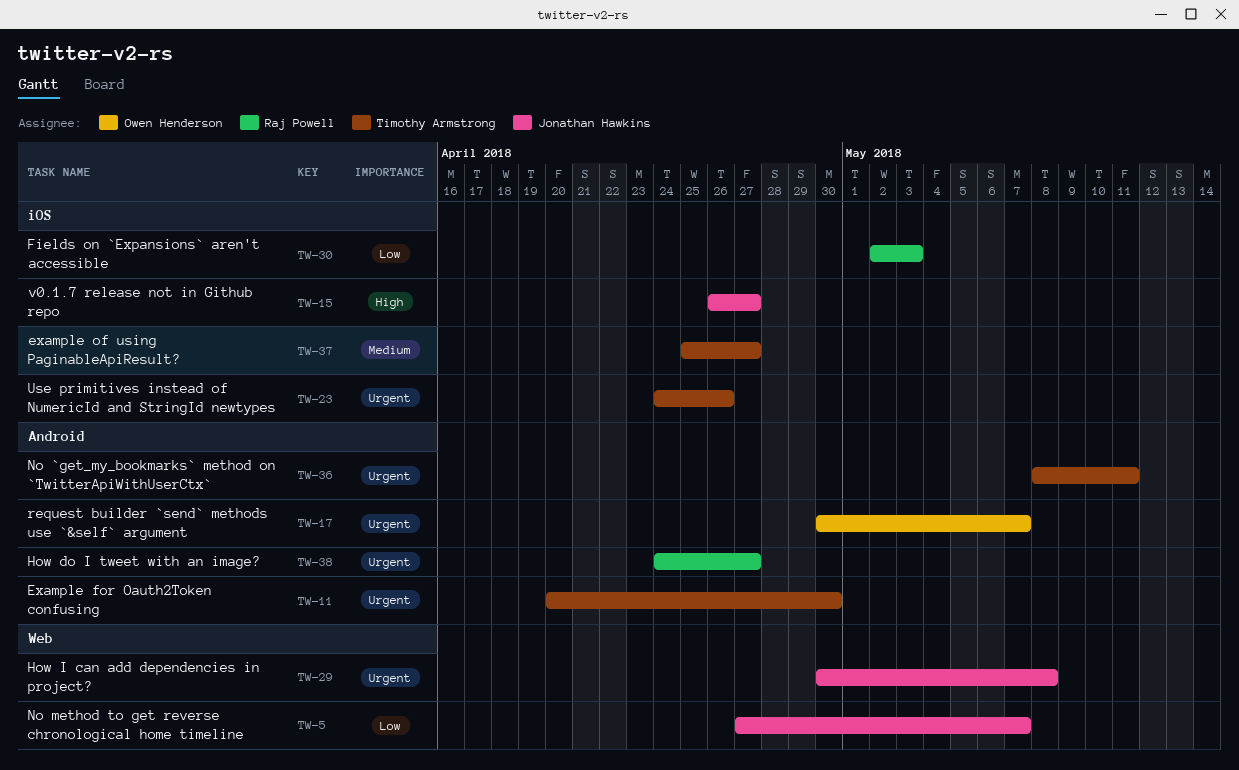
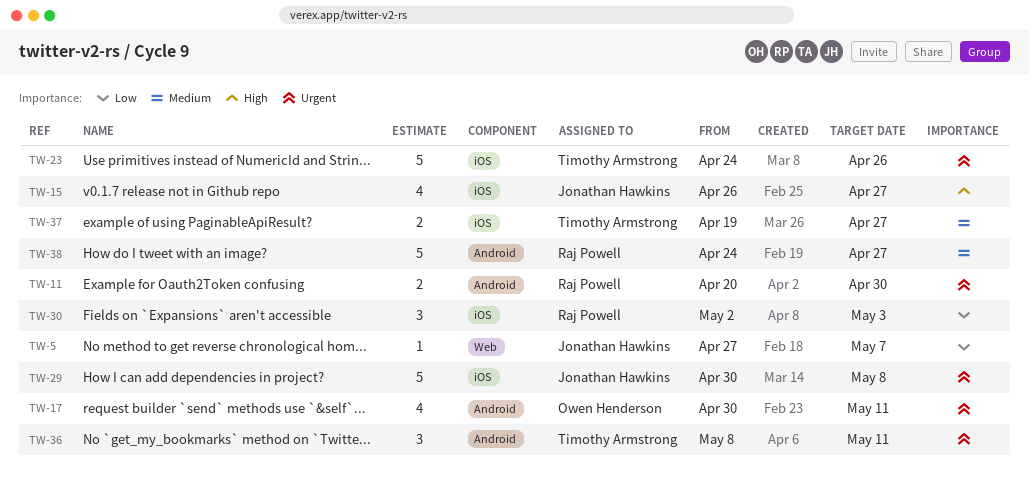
TW-11, owner: Timothy Armstrong -> Raj Powell
TW-17, due: May 7 -> May 11
TW-29, label: Web -> iOS
TW-37, start: Apr 25 -> Apr 19
TW-38, priority: Urgent -> Medium

